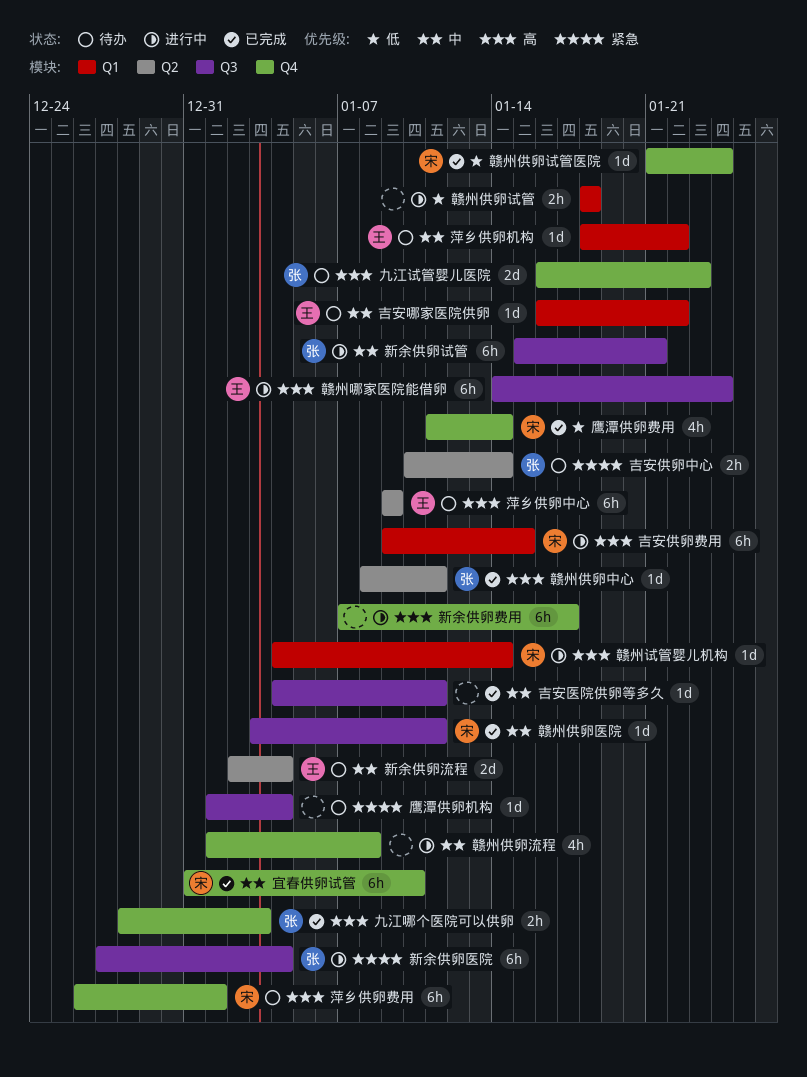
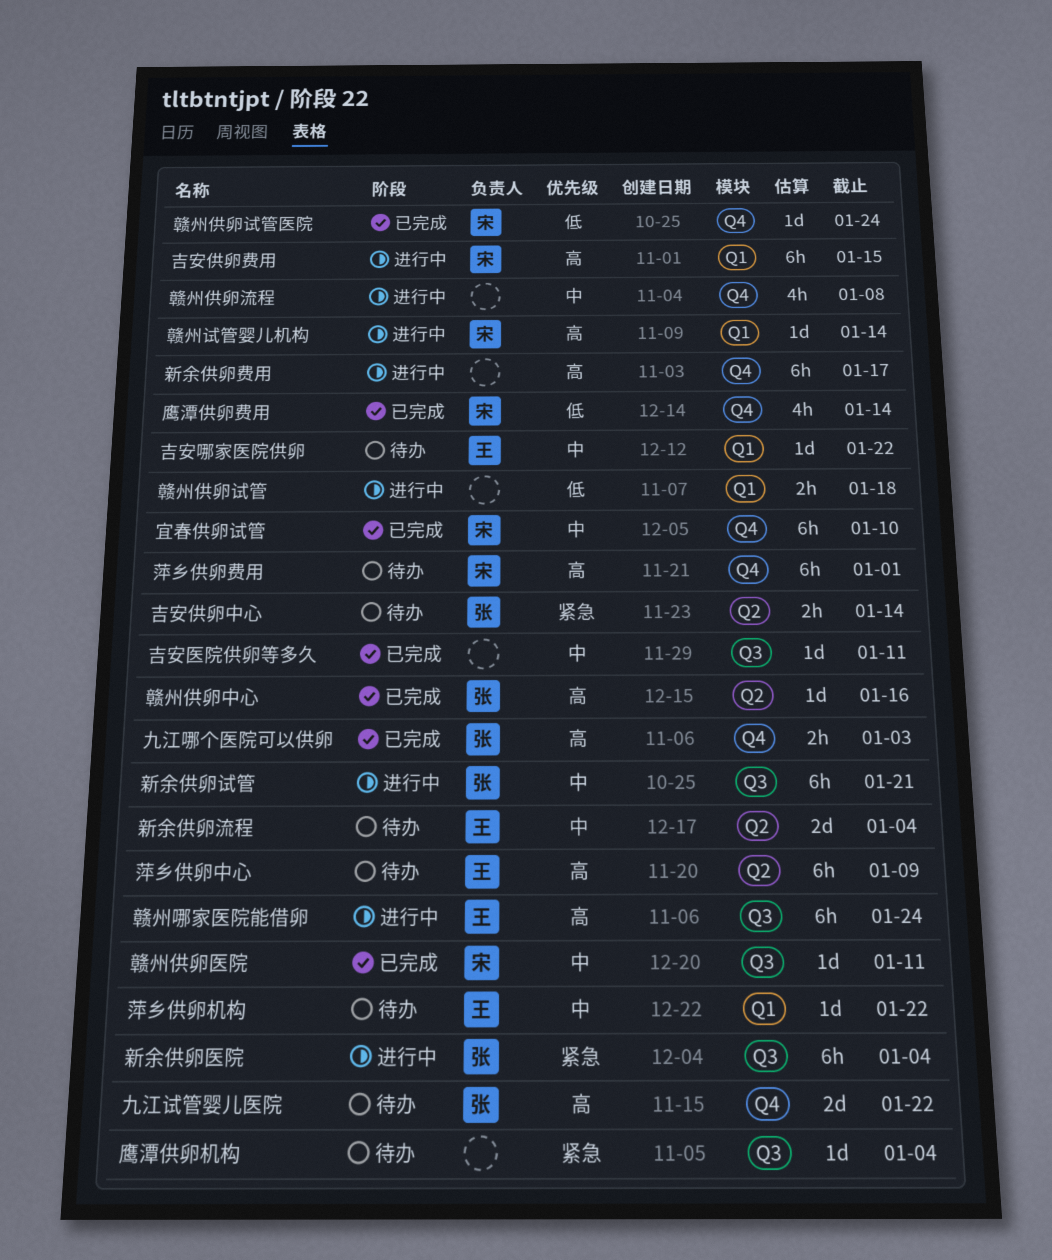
九江试管婴儿医院, due: Jan 23 -> Jan 22
赣州供卵中心, due: Jan 11 -> Jan 16

